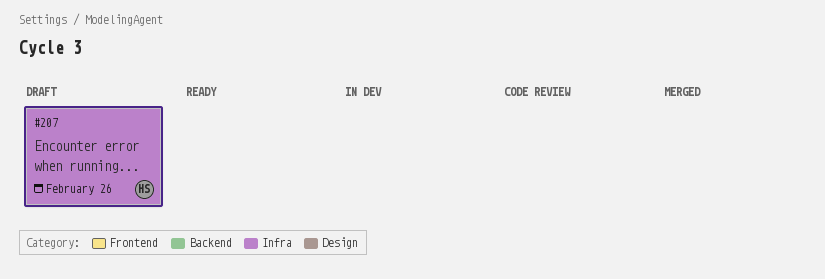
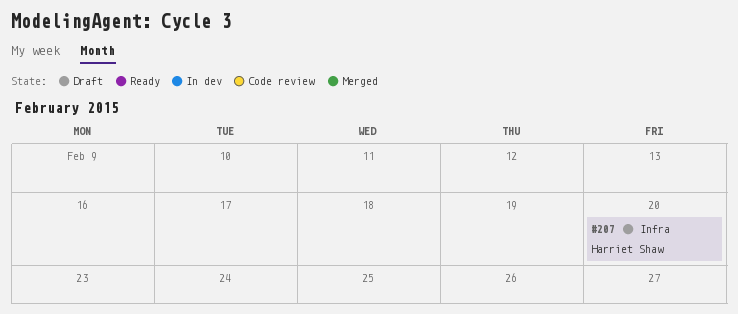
#207, due: Feb 26 -> Feb 20

